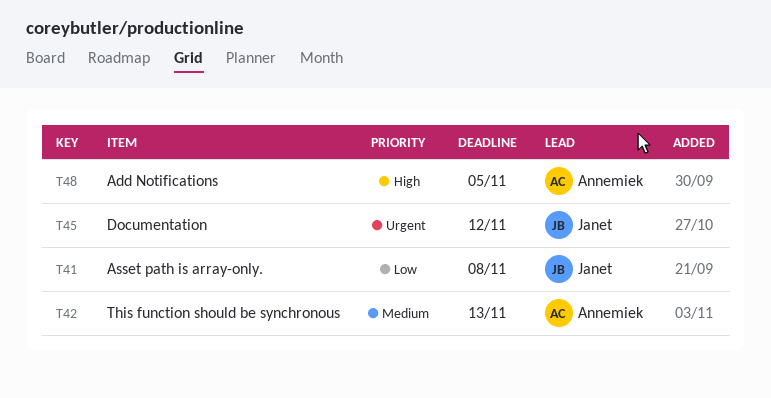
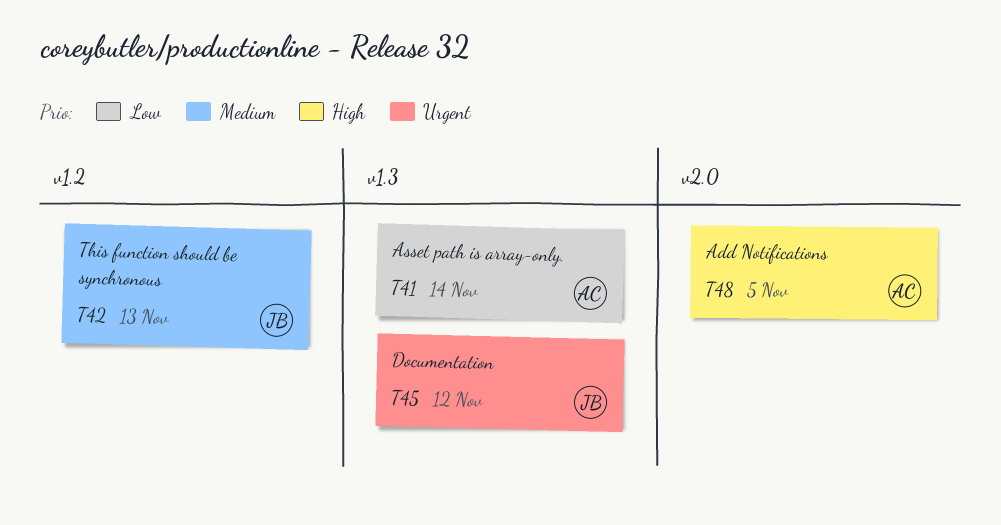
T41, owner: Janet -> Annemiek
T41, due: Nov 8 -> Nov 14
T42, owner: Annemiek -> Janet

